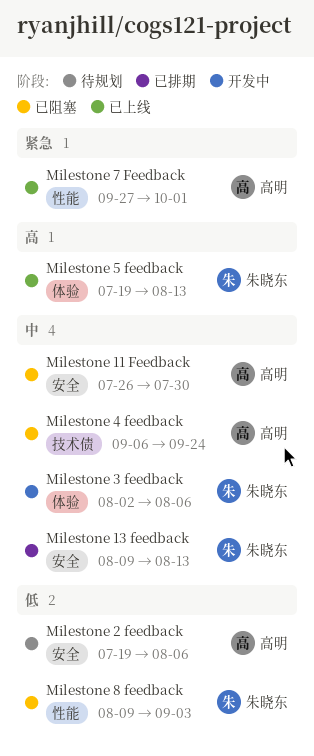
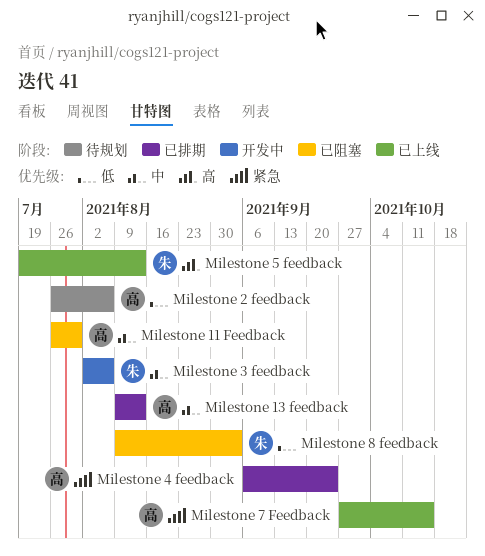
Milestone 13 feedback, owner: 朱晓东 -> 高明
Milestone 2 feedback, start: Jul 19 -> Jul 26
Milestone 4 feedback, status: 已阻塞 -> 已排期
Milestone 4 feedback, priority: 中 -> 紧急
Milestone 7 Feedback, due: Oct 1 -> Oct 15

